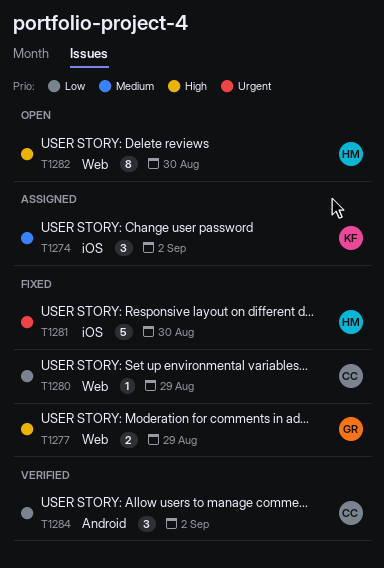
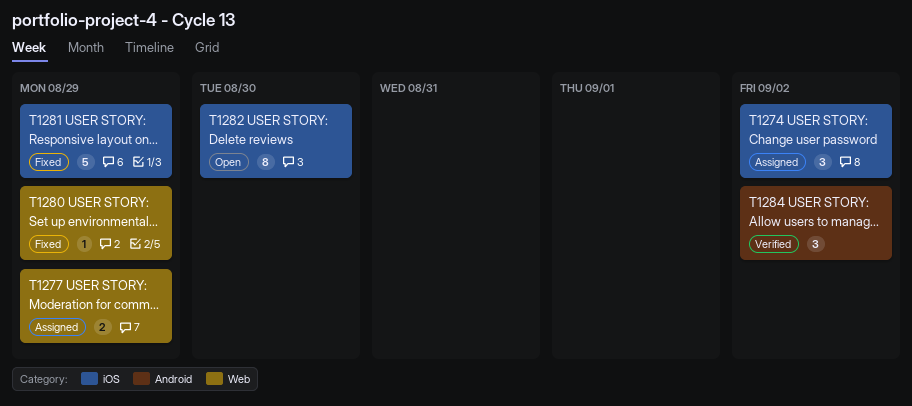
T1277, status: Fixed -> Assigned
T1281, due: Aug 30 -> Aug 29
T1282, label: Web -> iOS

